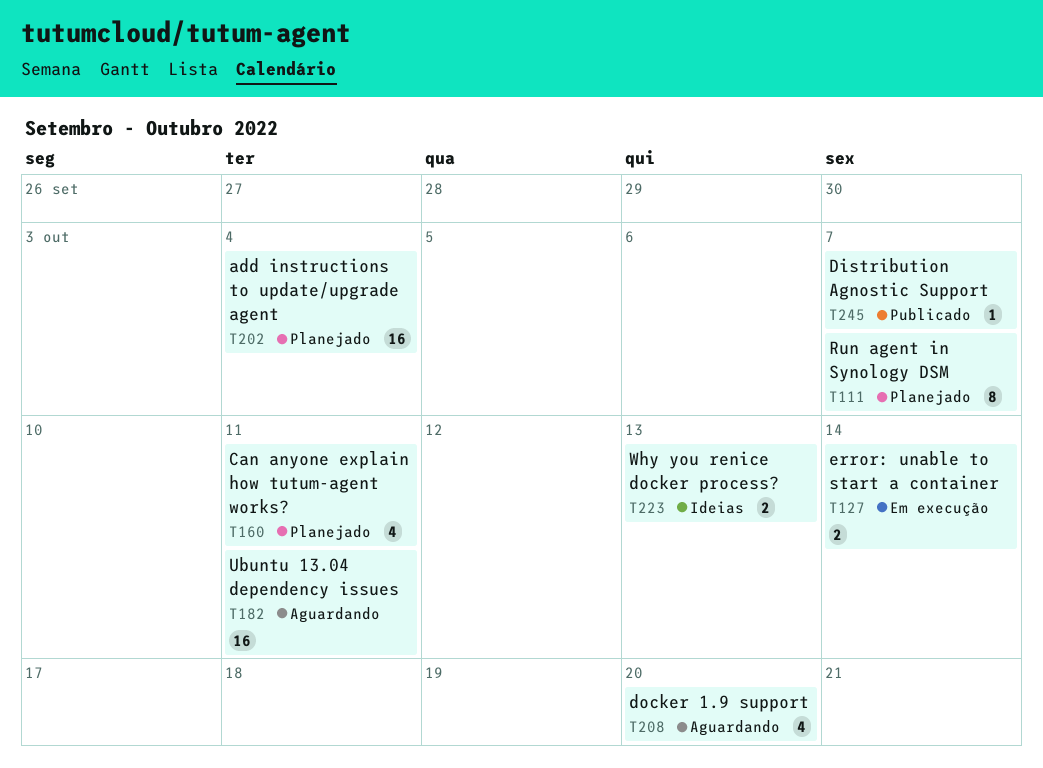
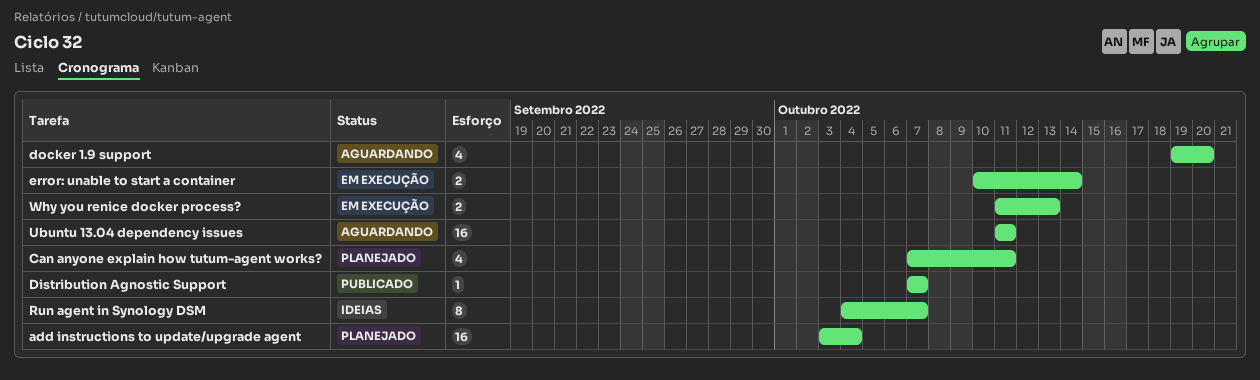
Run agent in Synology DSM, status: Planejado -> Ideias
Why you renice docker process?, status: Ideias -> Em execução

